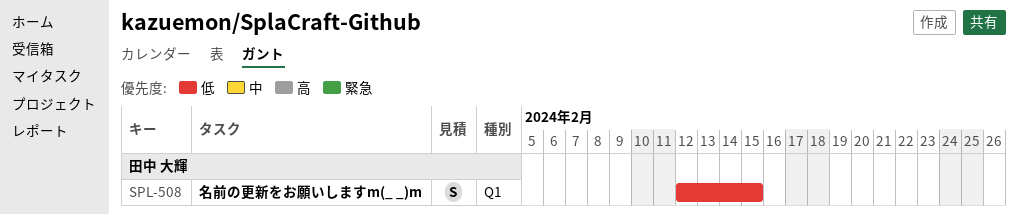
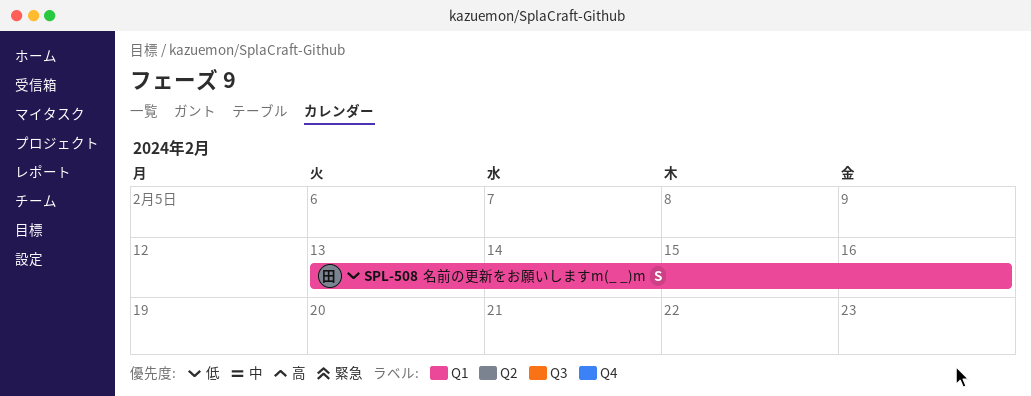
SPL-508, start: Feb 12 -> Feb 13
SPL-508, due: Feb 15 -> Feb 16

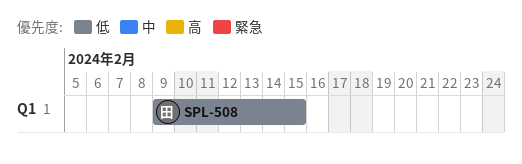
SPL-508, start: Feb 13 -> Feb 9
SPL-508, due: Feb 16 -> Feb 15

